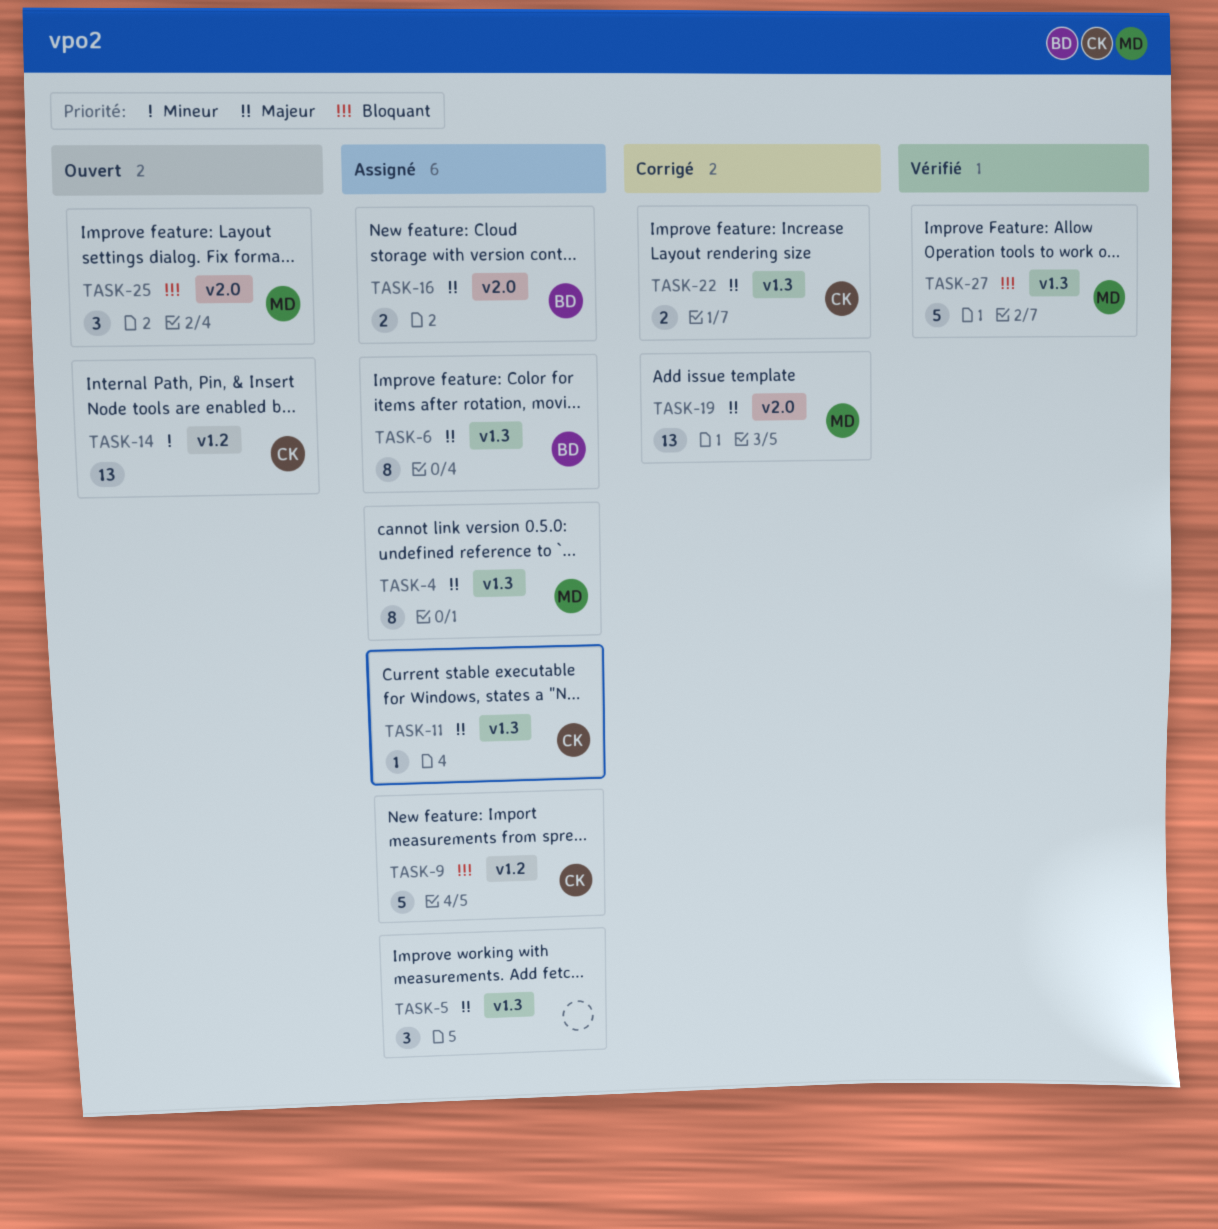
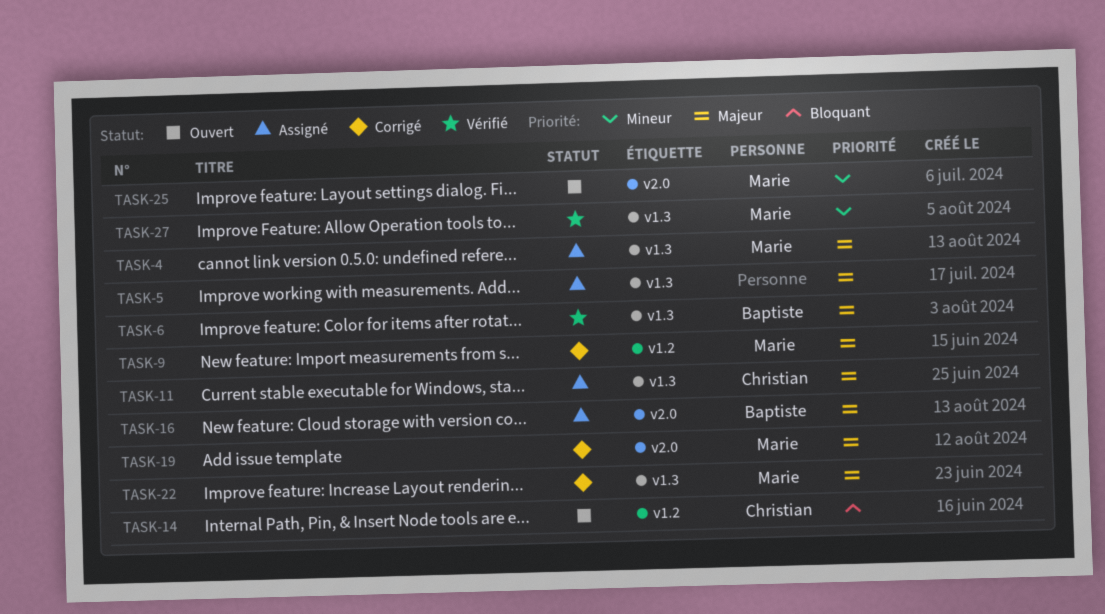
TASK-6, status: Assigné -> Vérifié
TASK-9, status: Assigné -> Corrigé
TASK-9, owner: Christian -> Marie
TASK-9, priority: Bloquant -> Majeur
TASK-14, priority: Mineur -> Bloquant
TASK-22, owner: Christian -> Marie
TASK-25, priority: Bloquant -> Mineur
TASK-27, priority: Bloquant -> Mineur

